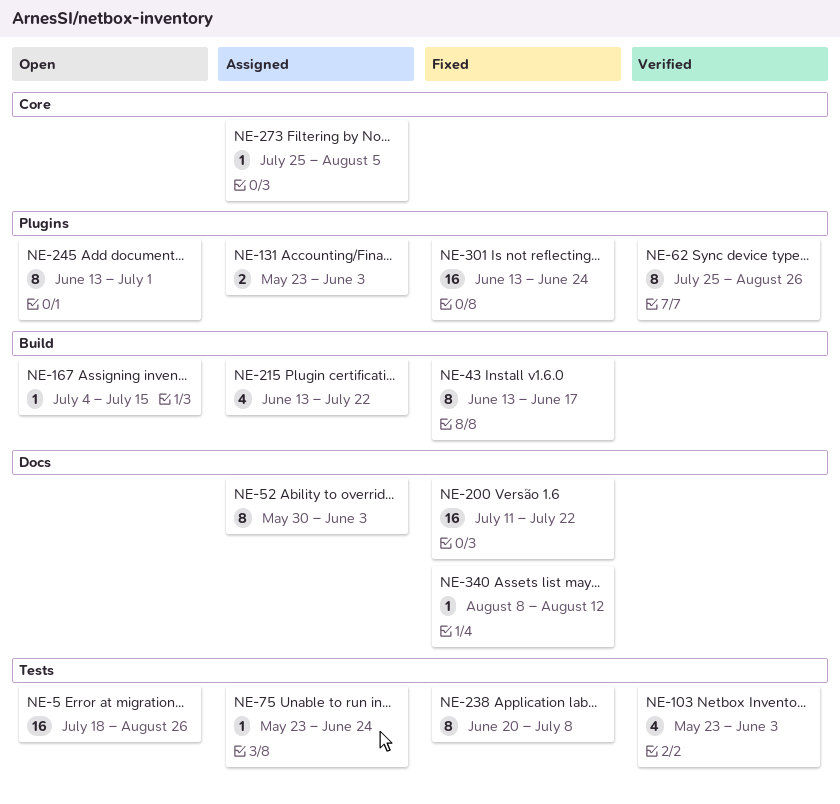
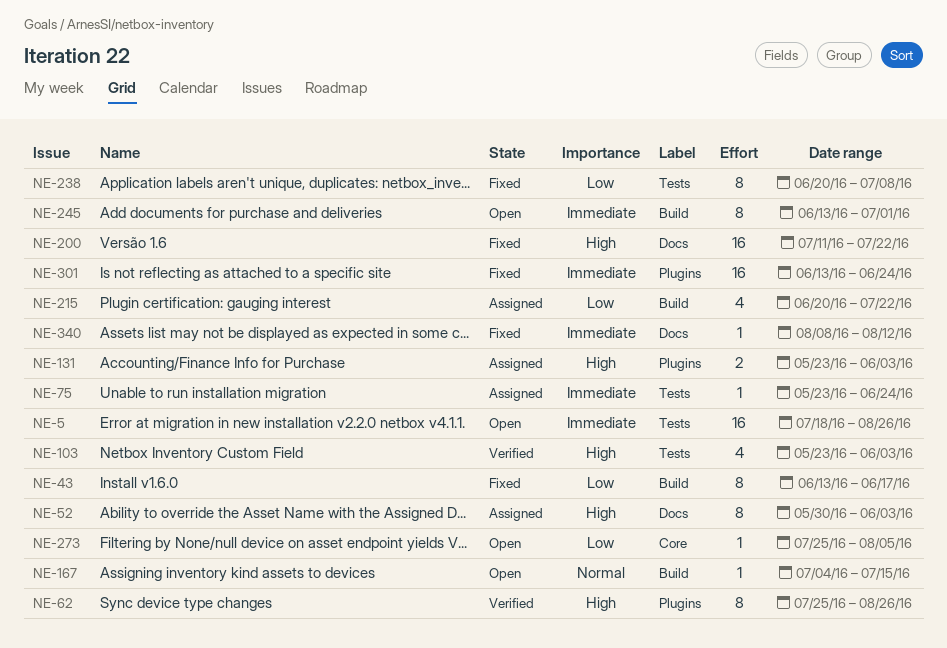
NE-215, start: Jun 13 -> Jun 20
NE-245, label: Plugins -> Build
NE-273, status: Assigned -> Open

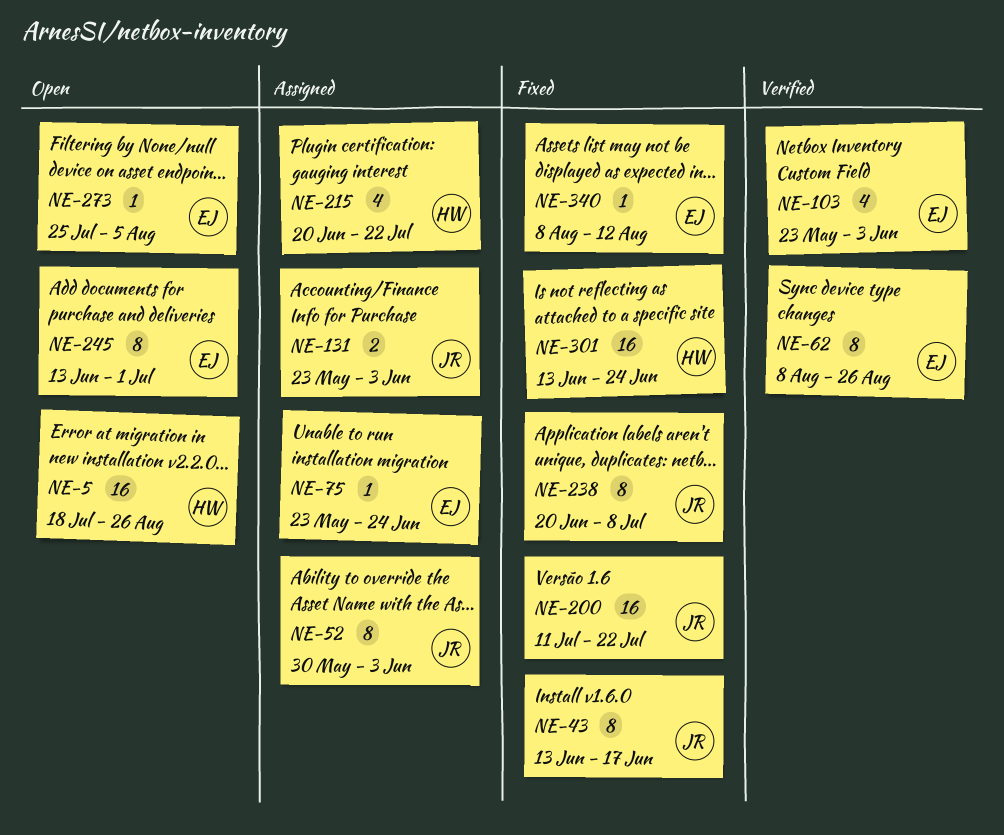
NE-62, start: Jul 25 -> Aug 8
NE-167: present -> none

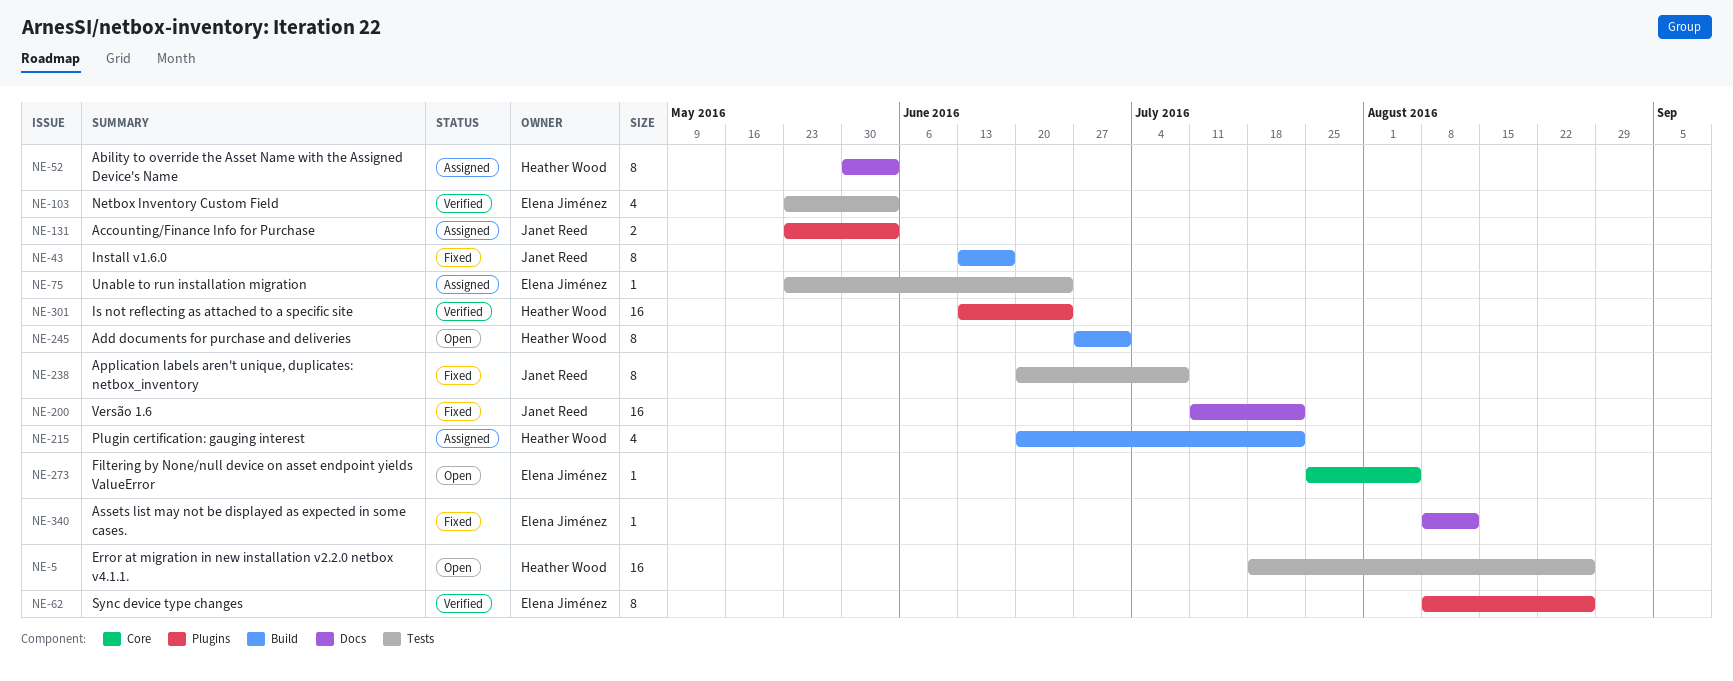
NE-52, owner: Janet Reed -> Heather Wood
NE-245, owner: Elena Jiménez -> Heather Wood
NE-245, start: Jun 13 -> Jun 27
NE-301, status: Fixed -> Verified

